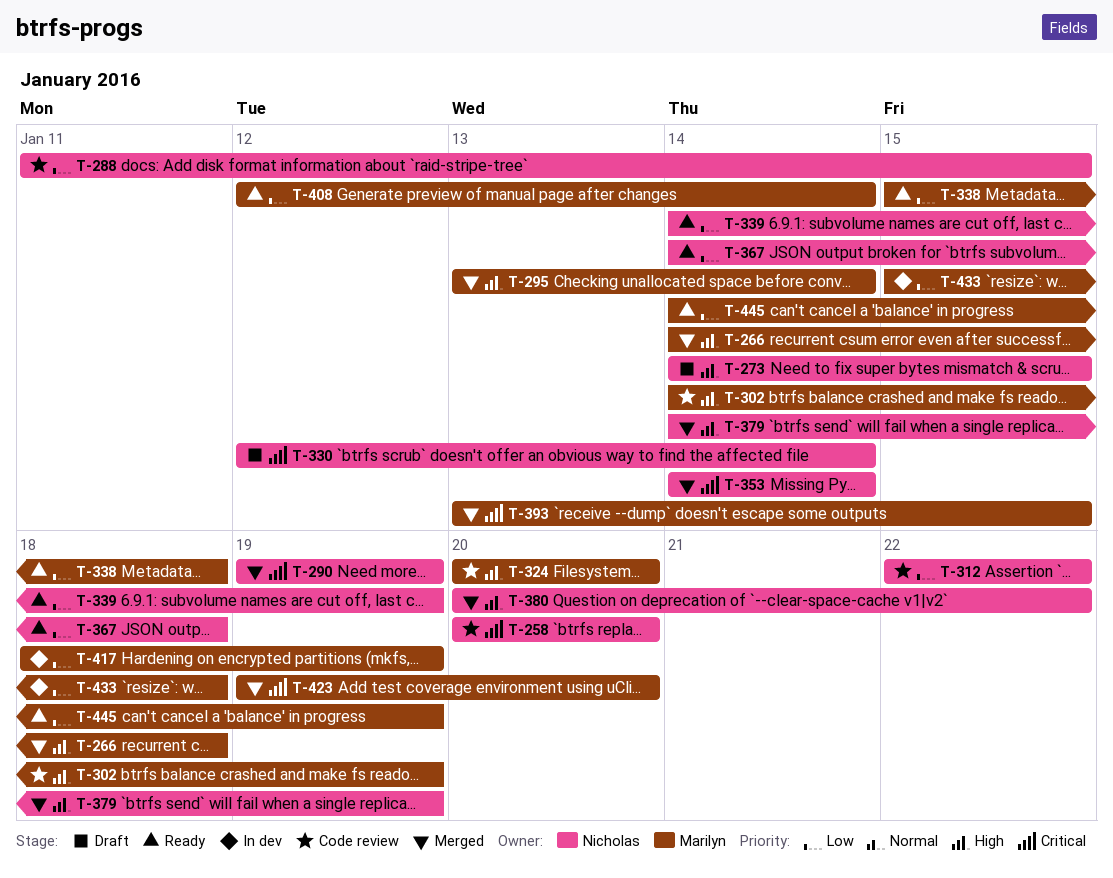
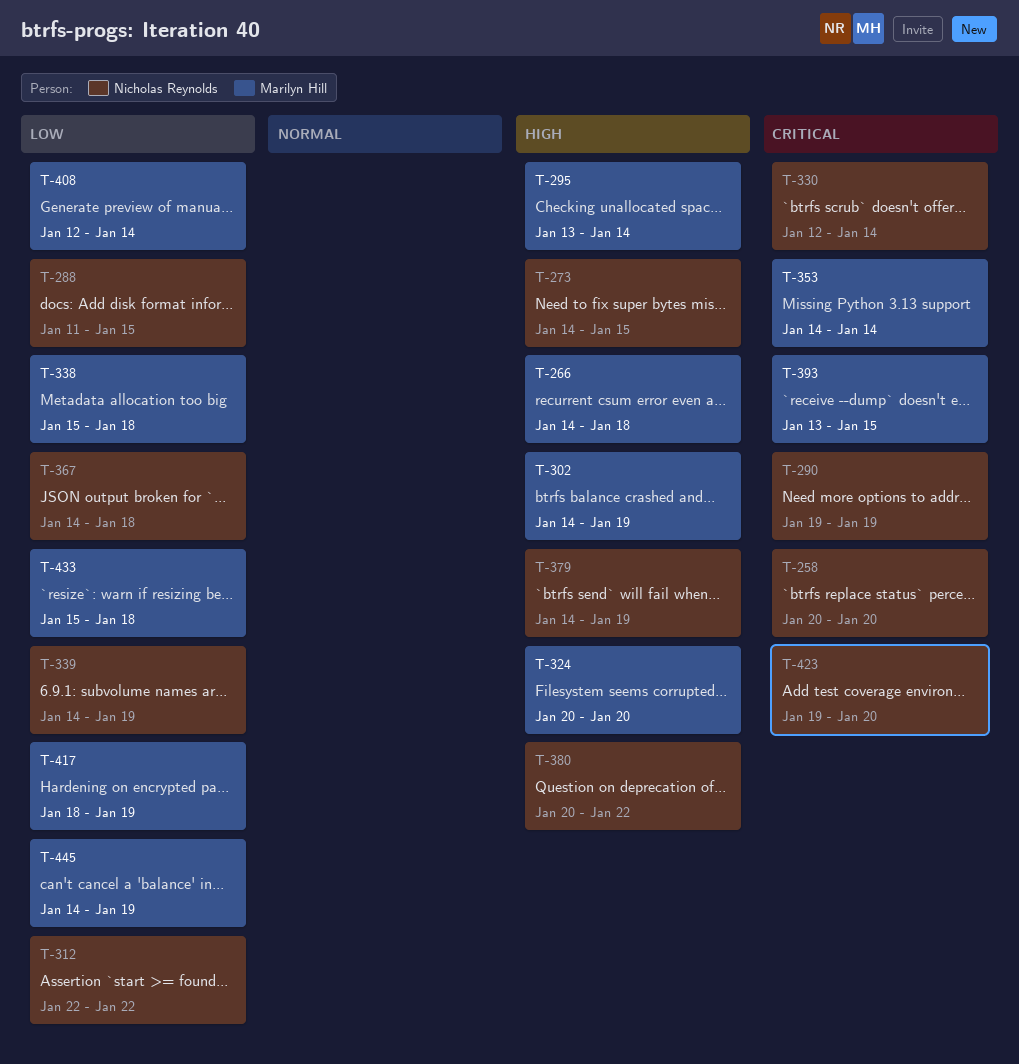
T-353, owner: Nicholas Reynolds -> Marilyn Hill
T-423, owner: Marilyn Hill -> Nicholas Reynolds

